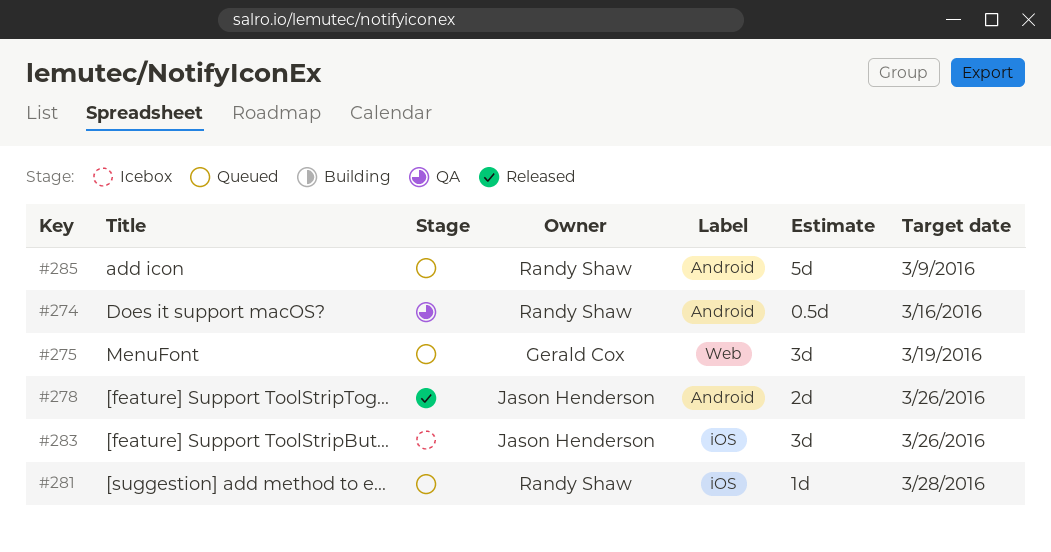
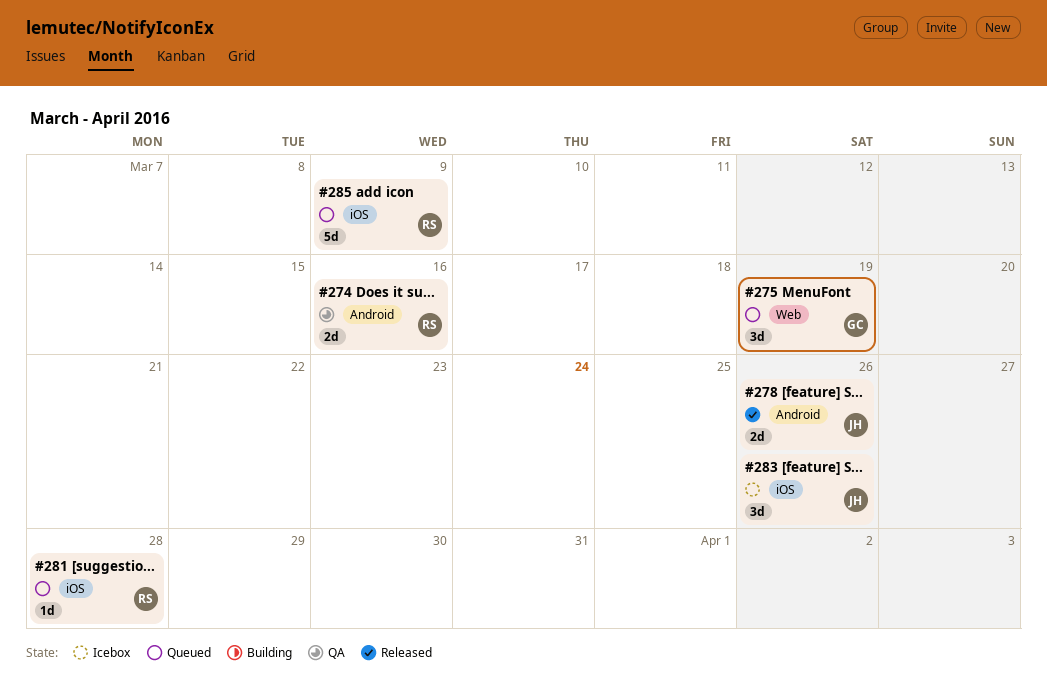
#274, estimate: 0.5d -> 2d
#285, label: Android -> iOS

